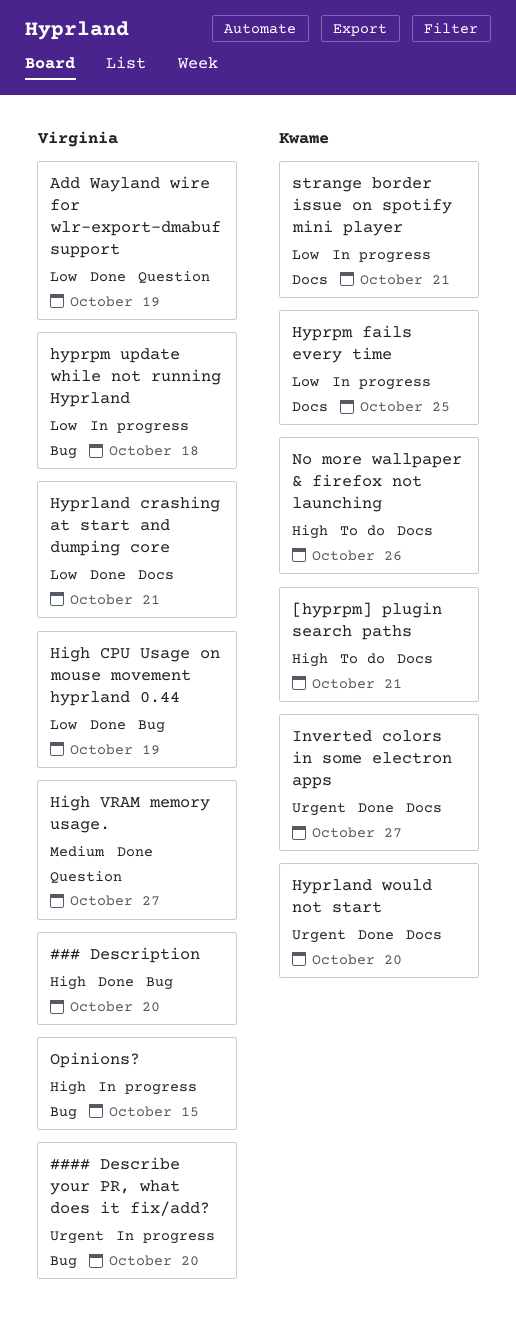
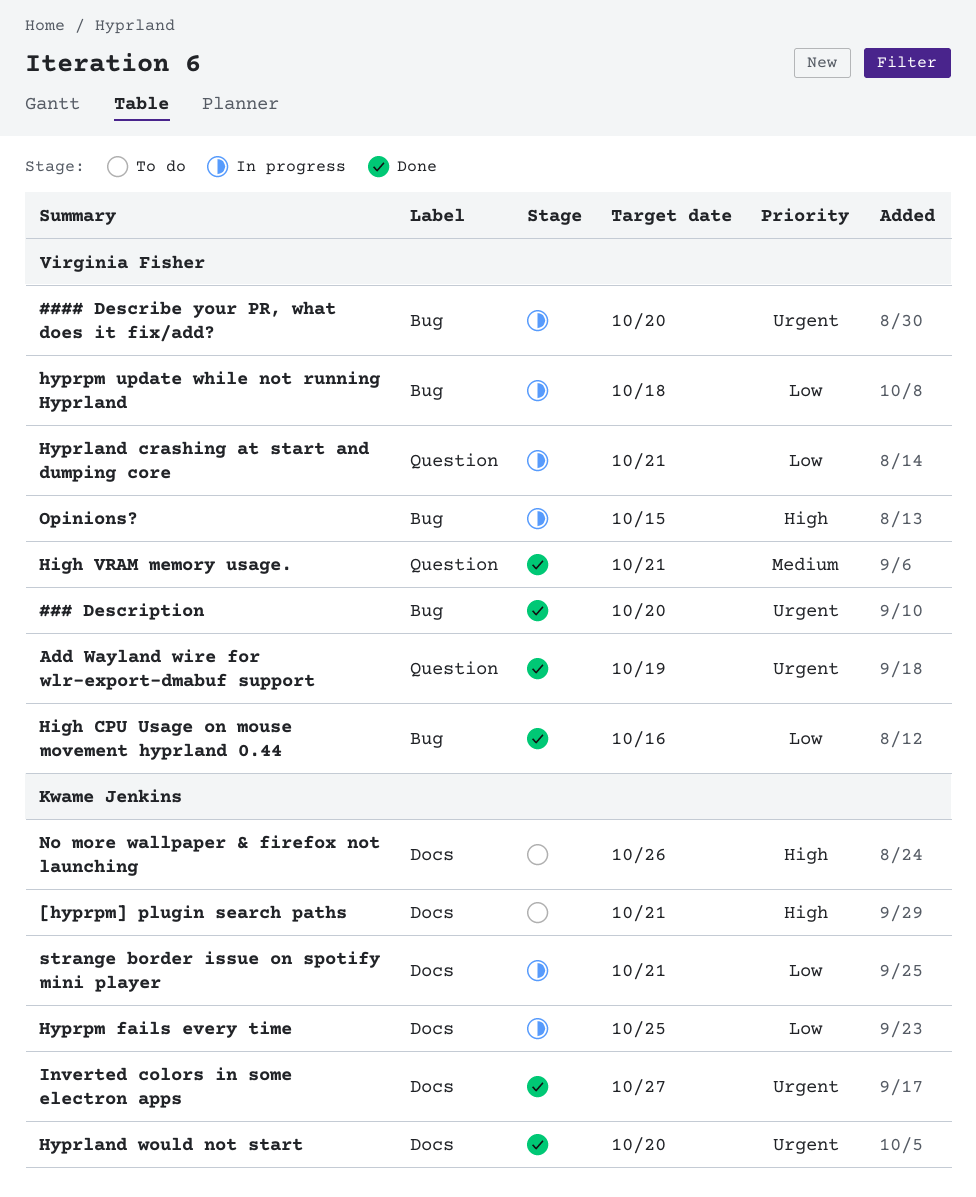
### Description, priority: High -> Urgent
Add Wayland wire for wlr-export-dmabuf support, priority: Low -> Urgent
High CPU Usage on mouse movement hyprland 0.44, due: Oct 19 -> Oct 16
High VRAM memory usage., due: Oct 27 -> Oct 21
Hyprland crashing at start and dumping core, status: Done -> In progress
Hyprland crashing at start and dumping core, label: Docs -> Question

